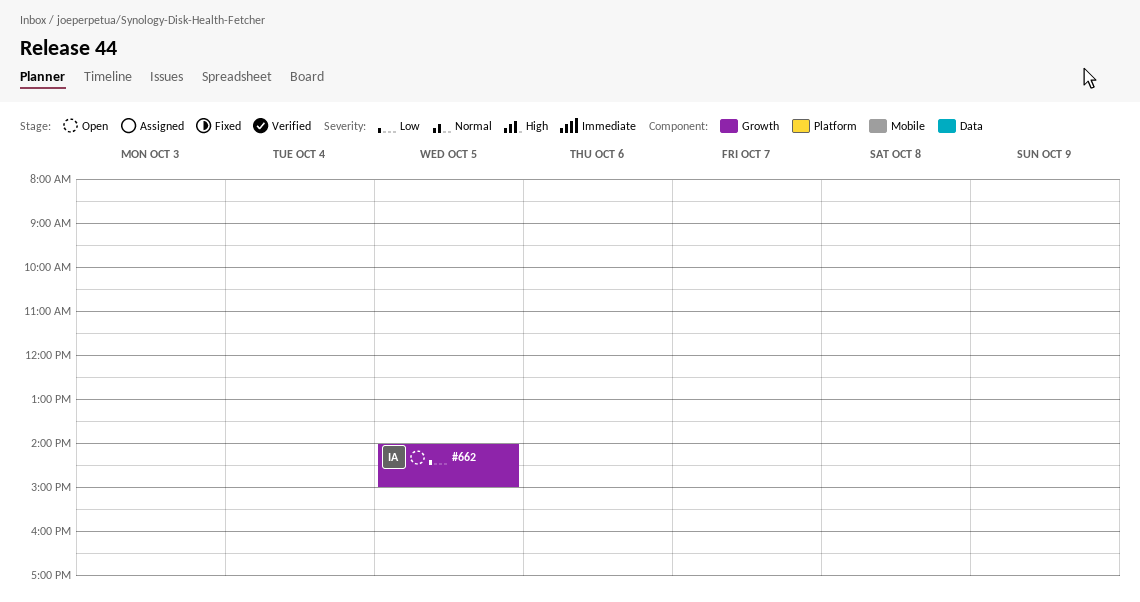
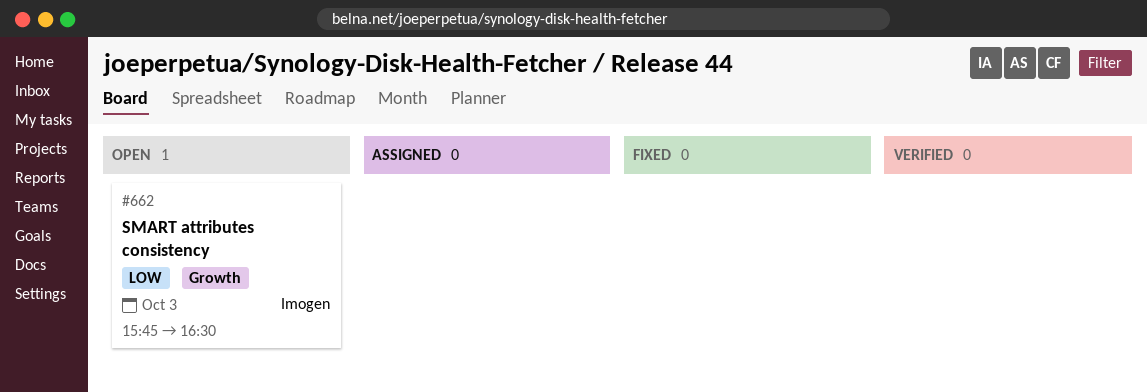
#662, day: Oct 5 -> Oct 3
#662, begins: 14:00 -> 15:45
#662, ends: 15:00 -> 16:30

